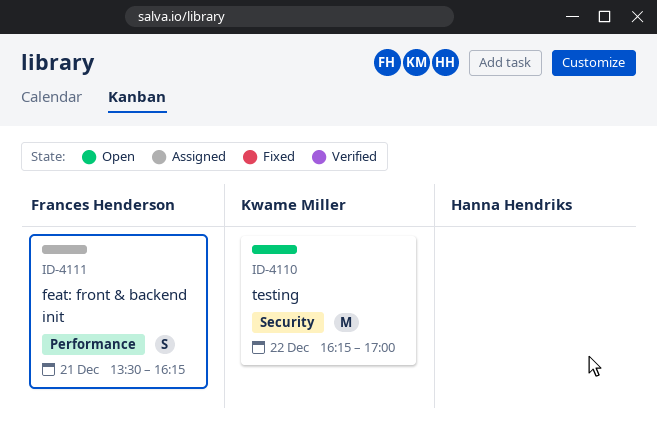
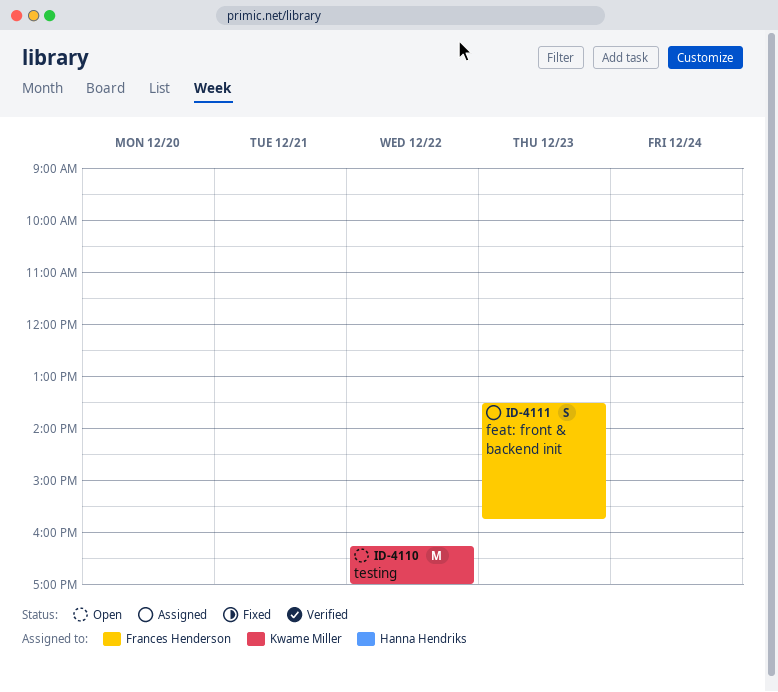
ID-4111, day: Dec 21 -> Dec 23
ID-4111, ends: 16:15 -> 15:45

